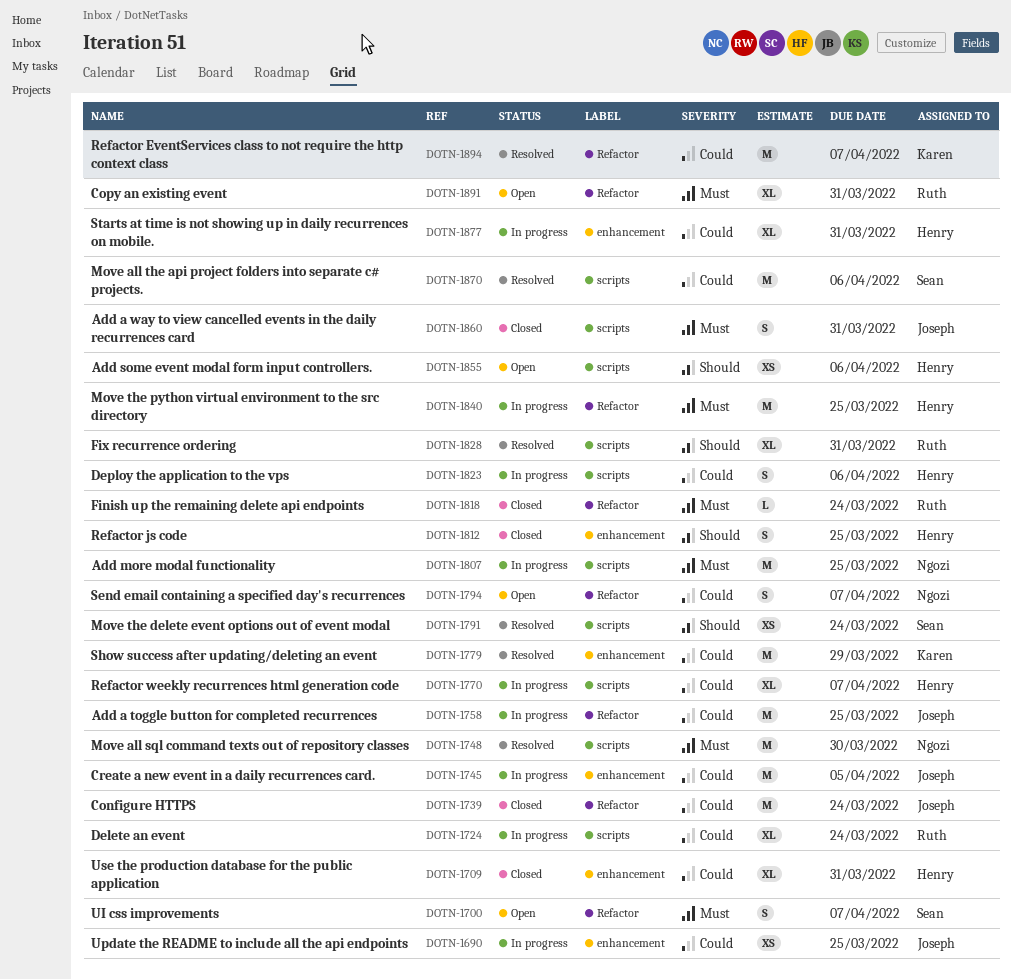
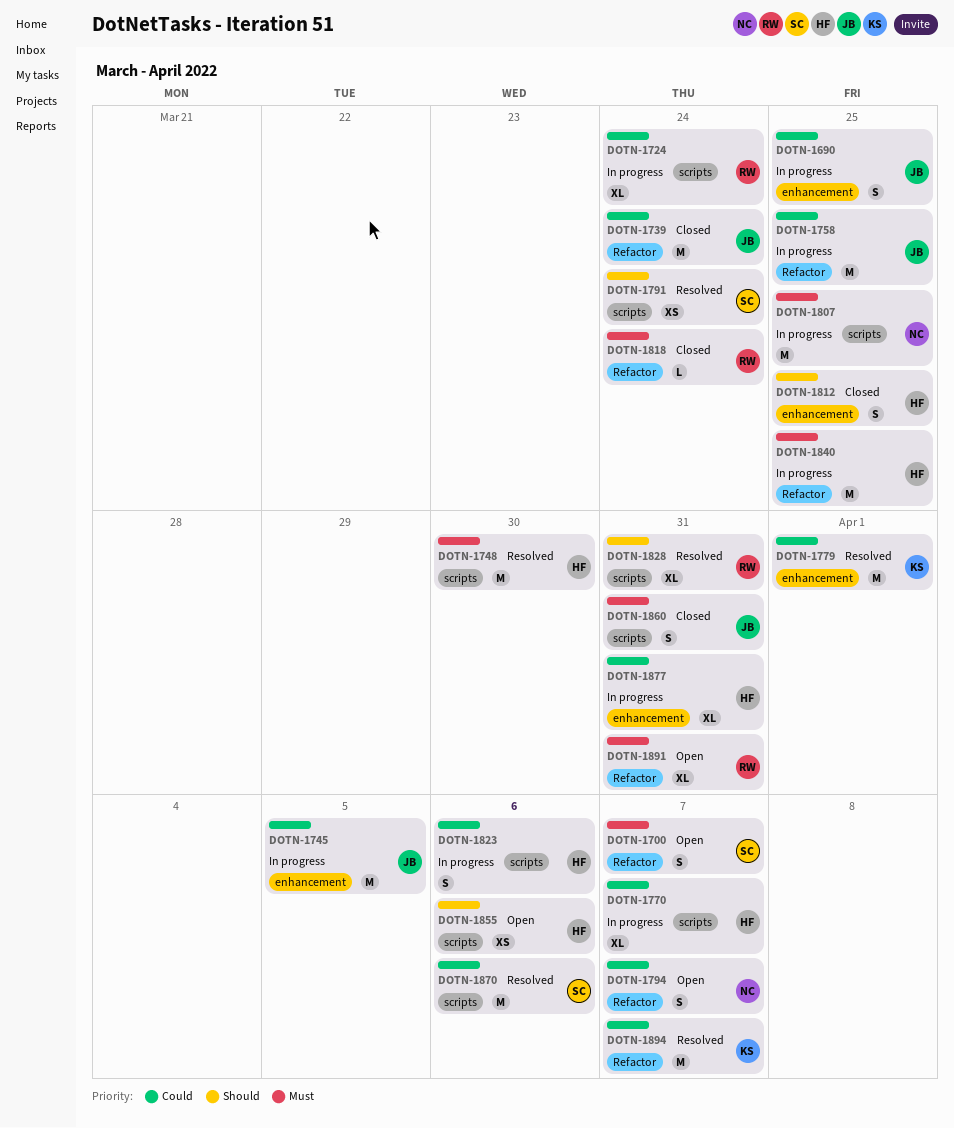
DOTN-1690, estimate: XS -> S
DOTN-1709: present -> none
DOTN-1748, owner: Ngozi -> Henry
DOTN-1779, due: Mar 29 -> Apr 1

